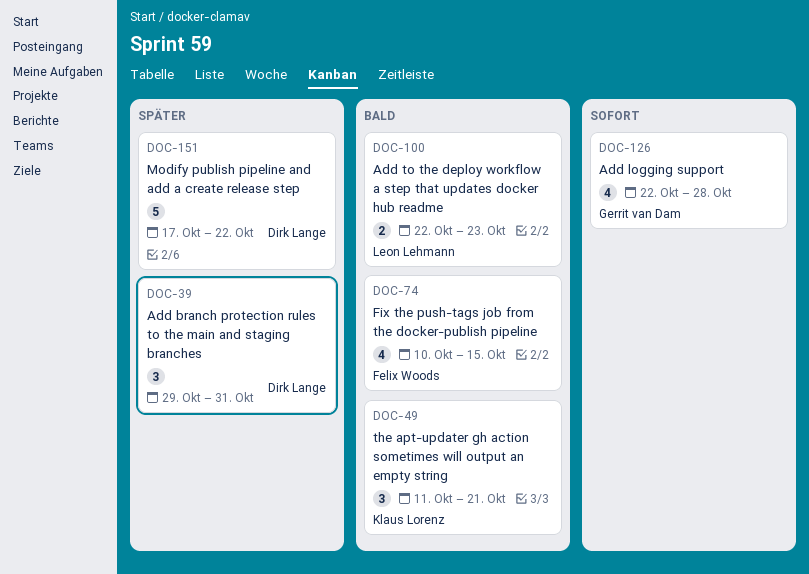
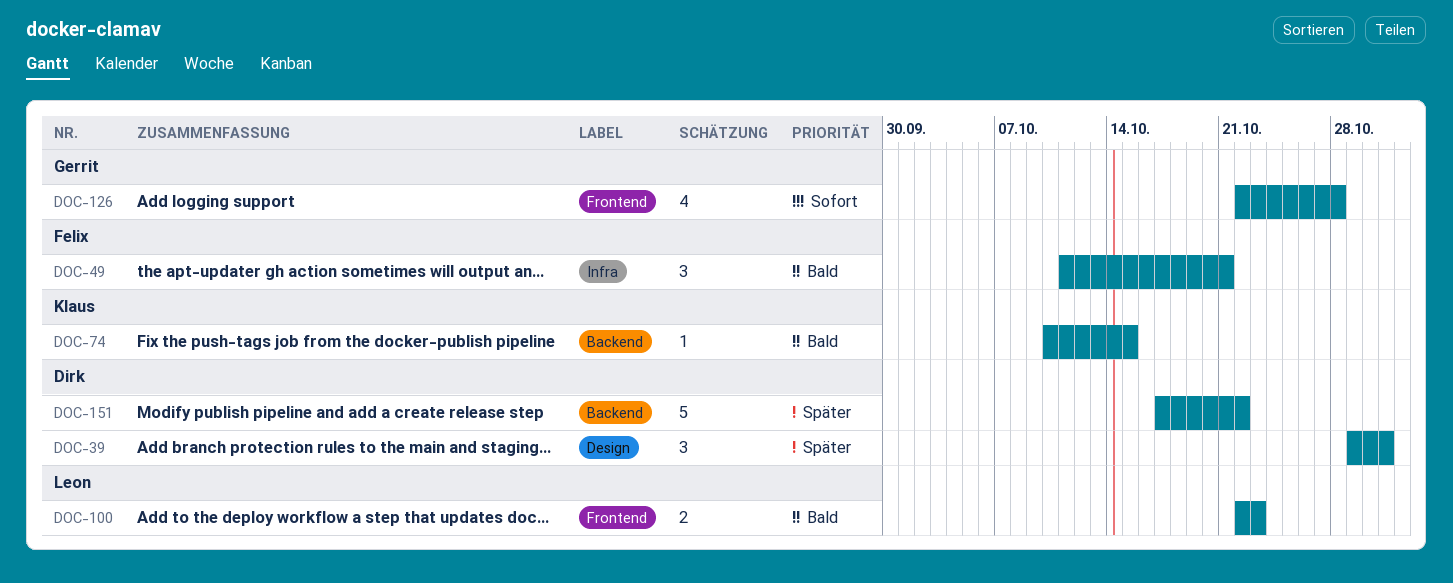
DOC-49, owner: Klaus Lorenz -> Felix Woods
DOC-74, owner: Felix Woods -> Klaus Lorenz
DOC-74, estimate: 4 -> 1

